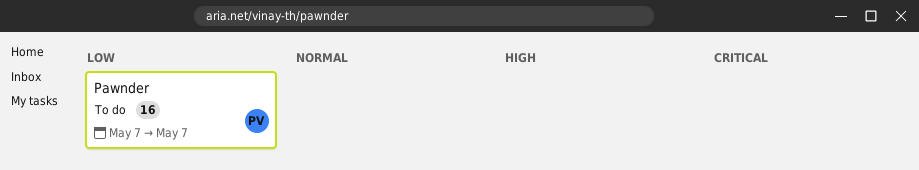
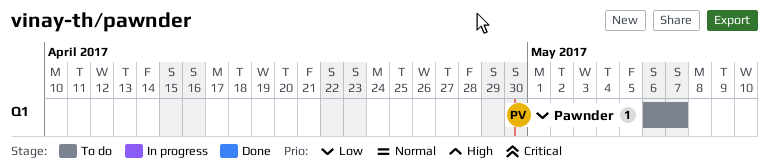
Pawnder, estimate: 16 -> 1
Pawnder, start: May 7 -> May 6

